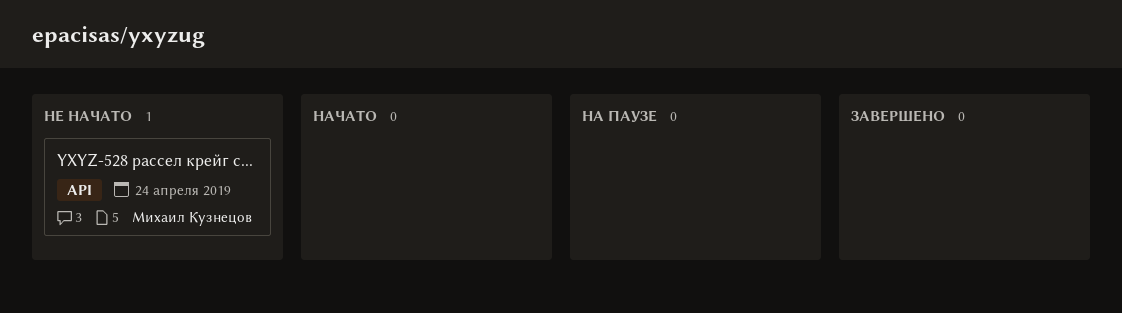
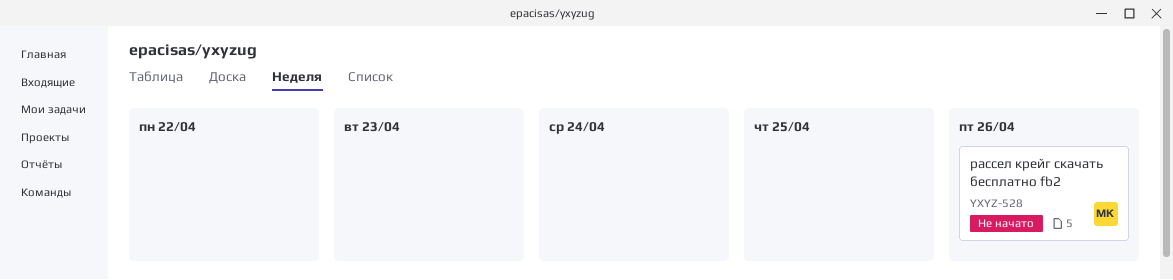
YXYZ-528, due: Apr 24 -> Apr 26

